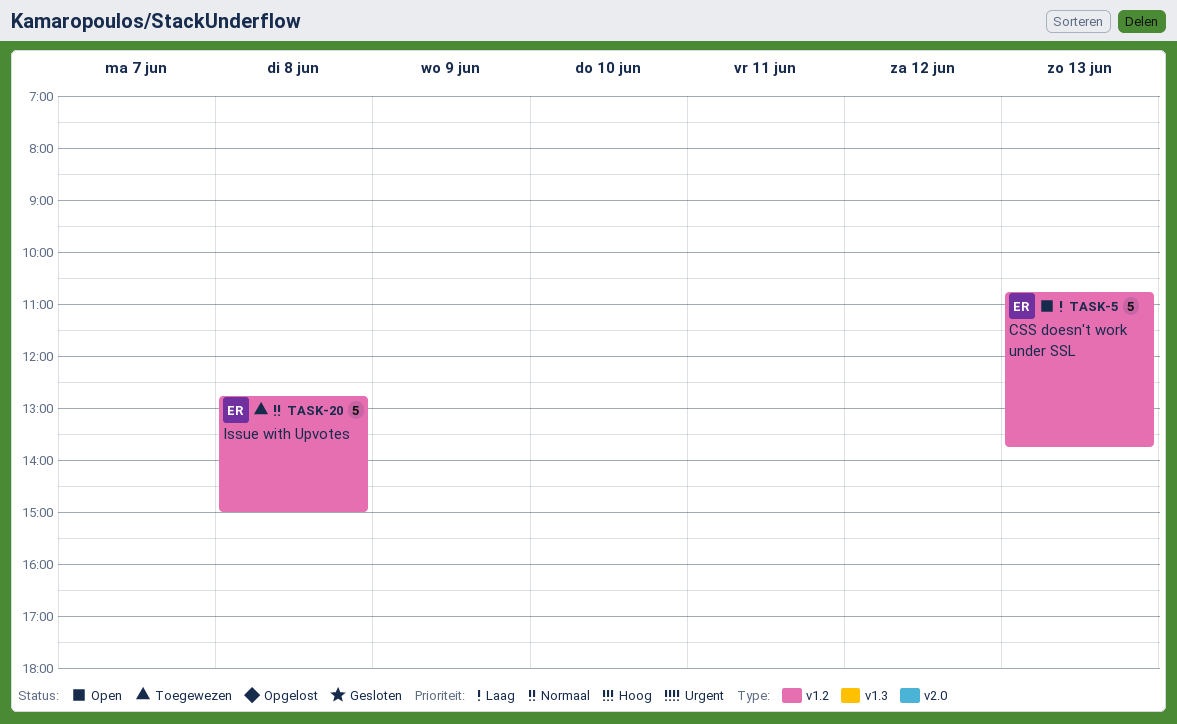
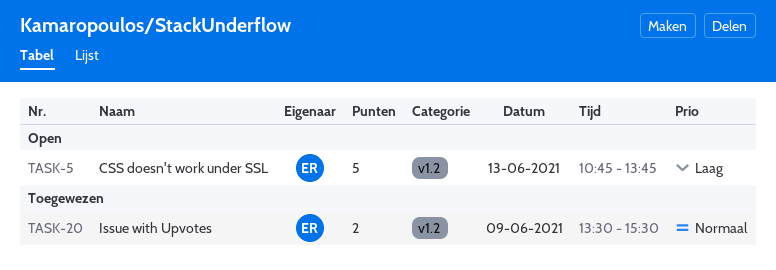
TASK-20, estimate: 5 -> 2
TASK-20, day: Jun 8 -> Jun 9
TASK-20, begins: 12:45 -> 13:30
TASK-20, ends: 15:00 -> 15:30

